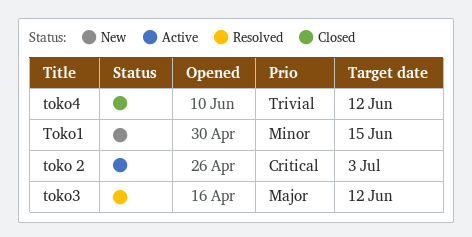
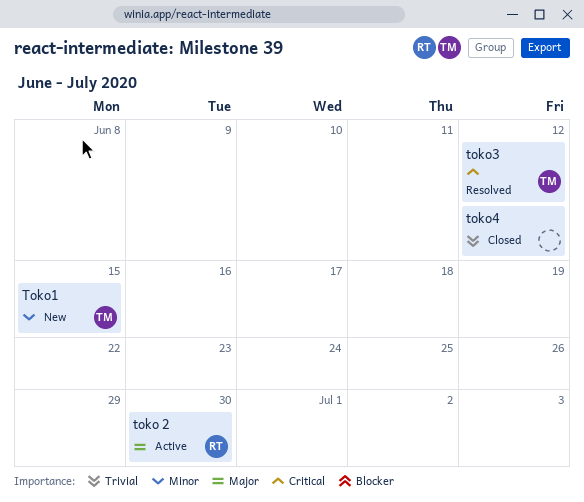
toko 2, priority: Critical -> Major
toko 2, due: Jul 3 -> Jun 30
toko3, priority: Major -> Critical

